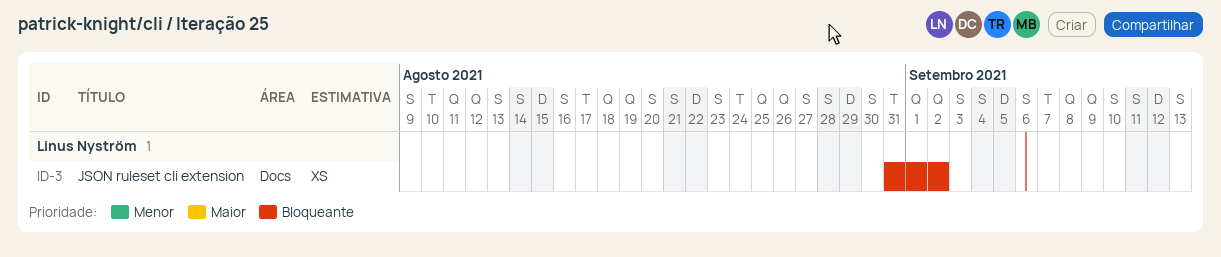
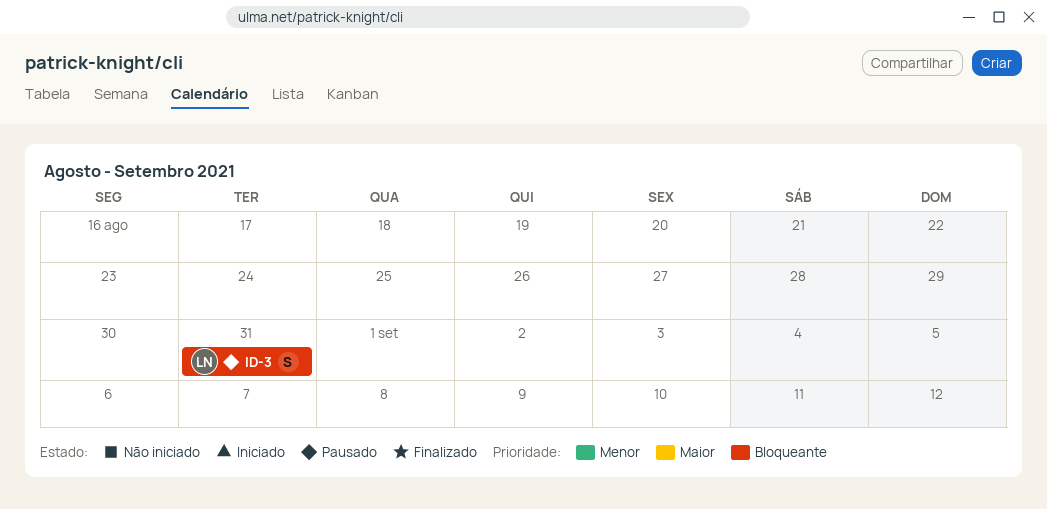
ID-3, estimate: XS -> S
ID-3, due: Sep 2 -> Aug 31

